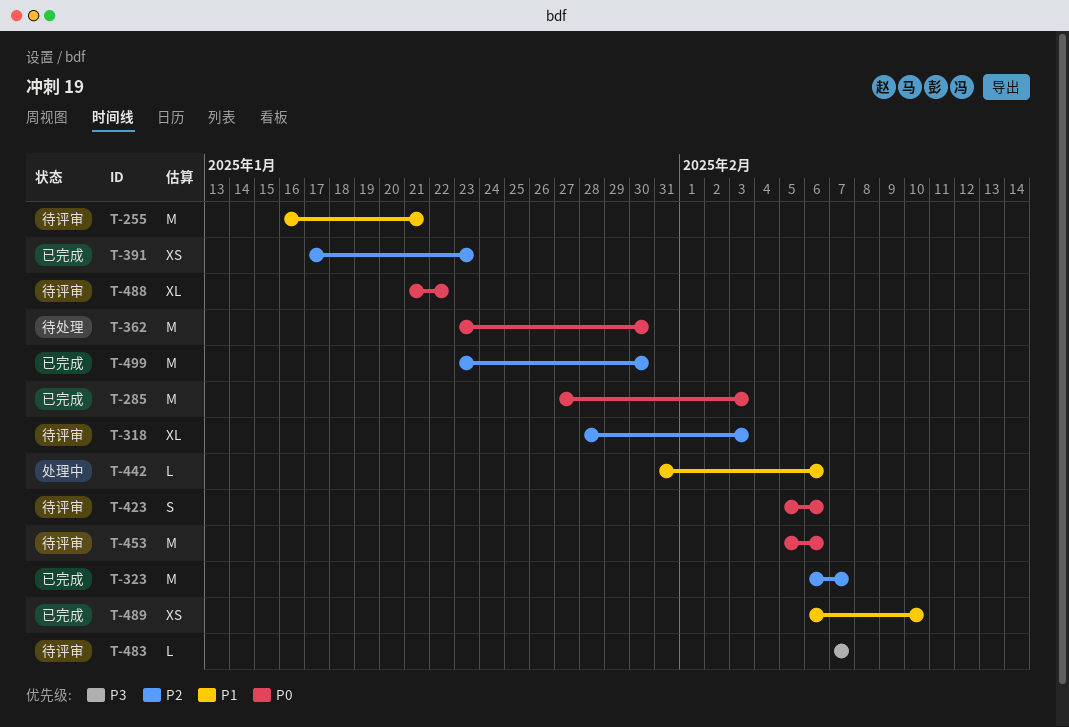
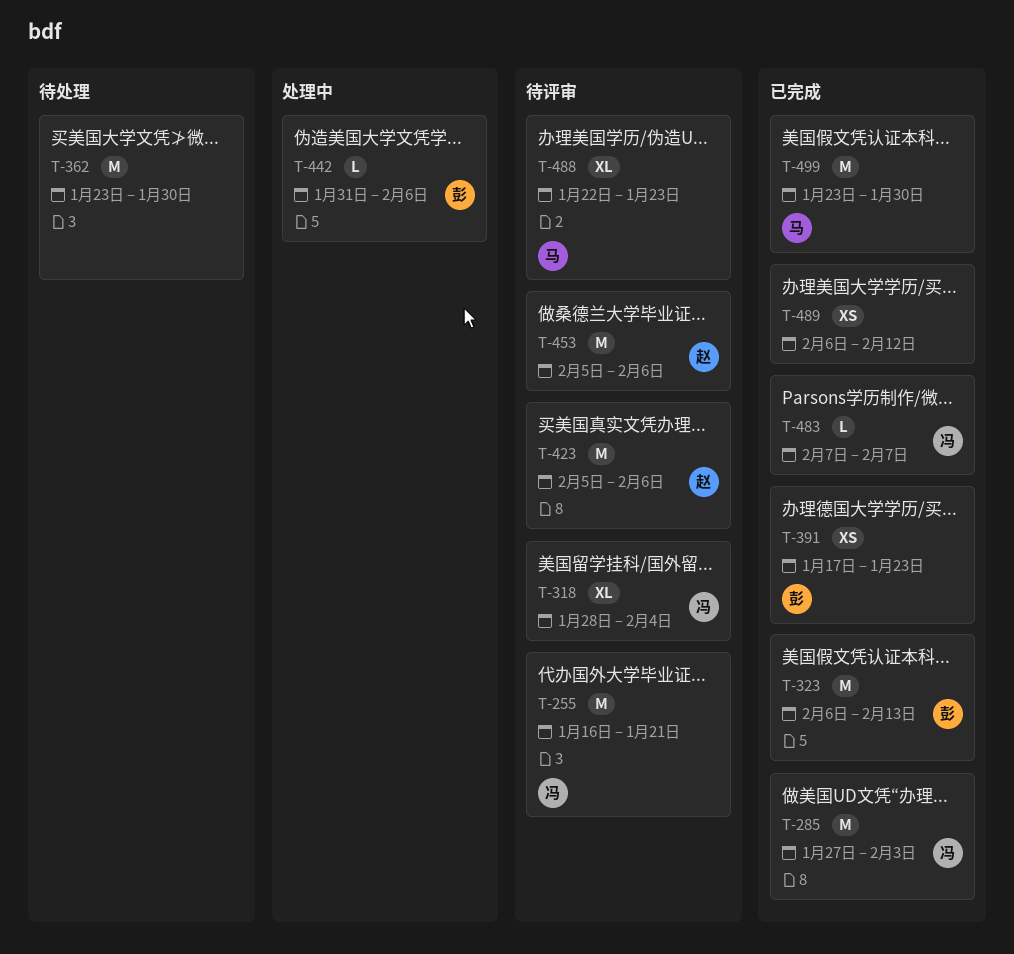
T-318, due: Feb 3 -> Feb 4
T-323, due: Feb 7 -> Feb 13
T-423, estimate: S -> M
T-483, status: 待评审 -> 已完成
T-488, start: Jan 21 -> Jan 22
T-488, due: Jan 22 -> Jan 23
T-489, due: Feb 10 -> Feb 12

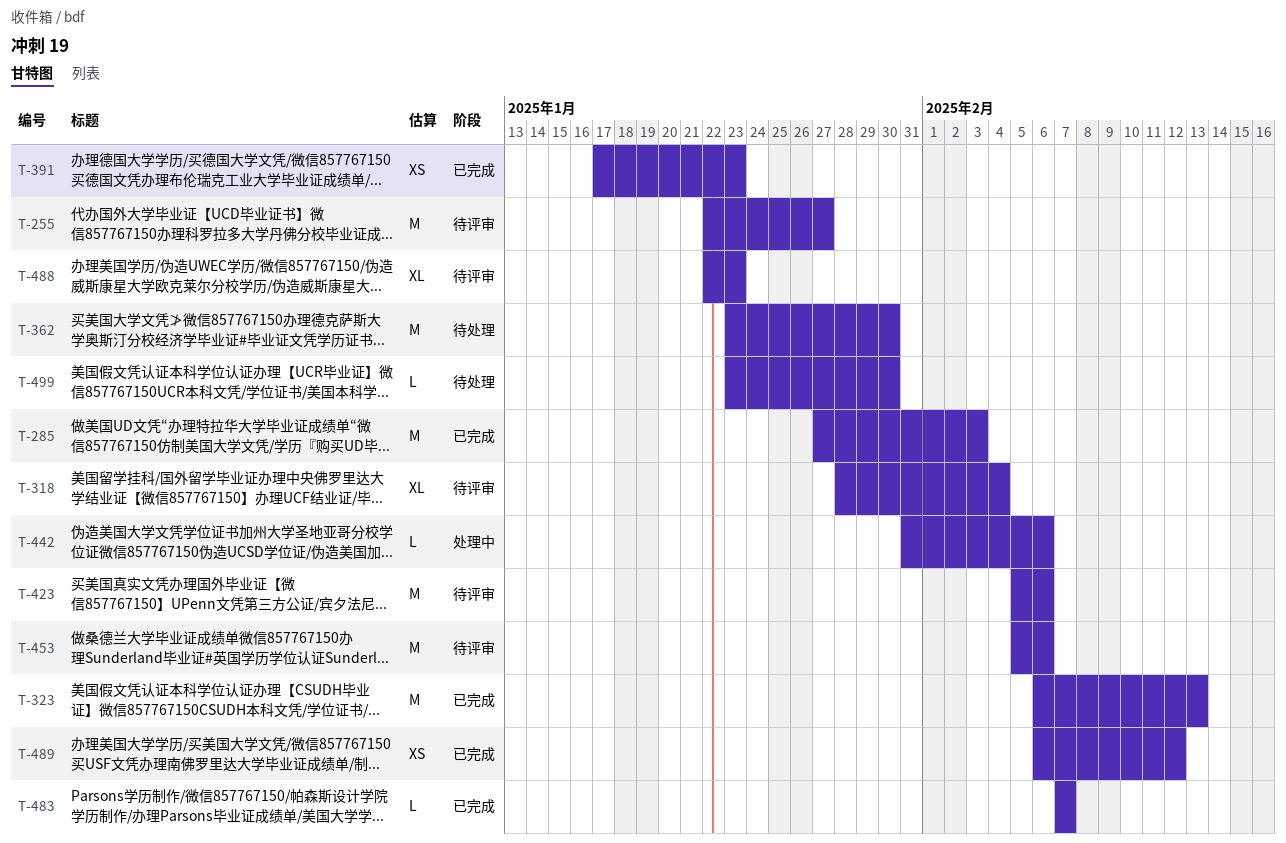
T-255, start: Jan 16 -> Jan 22
T-255, due: Jan 21 -> Jan 27
T-499, status: 已完成 -> 待处理
T-499, estimate: M -> L

